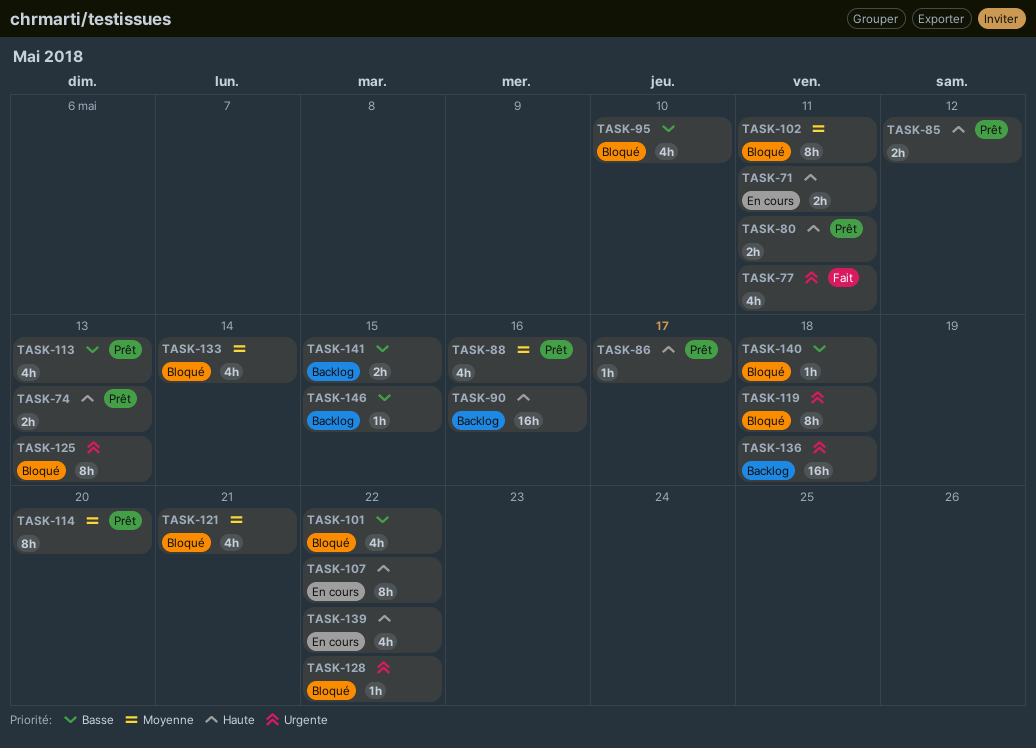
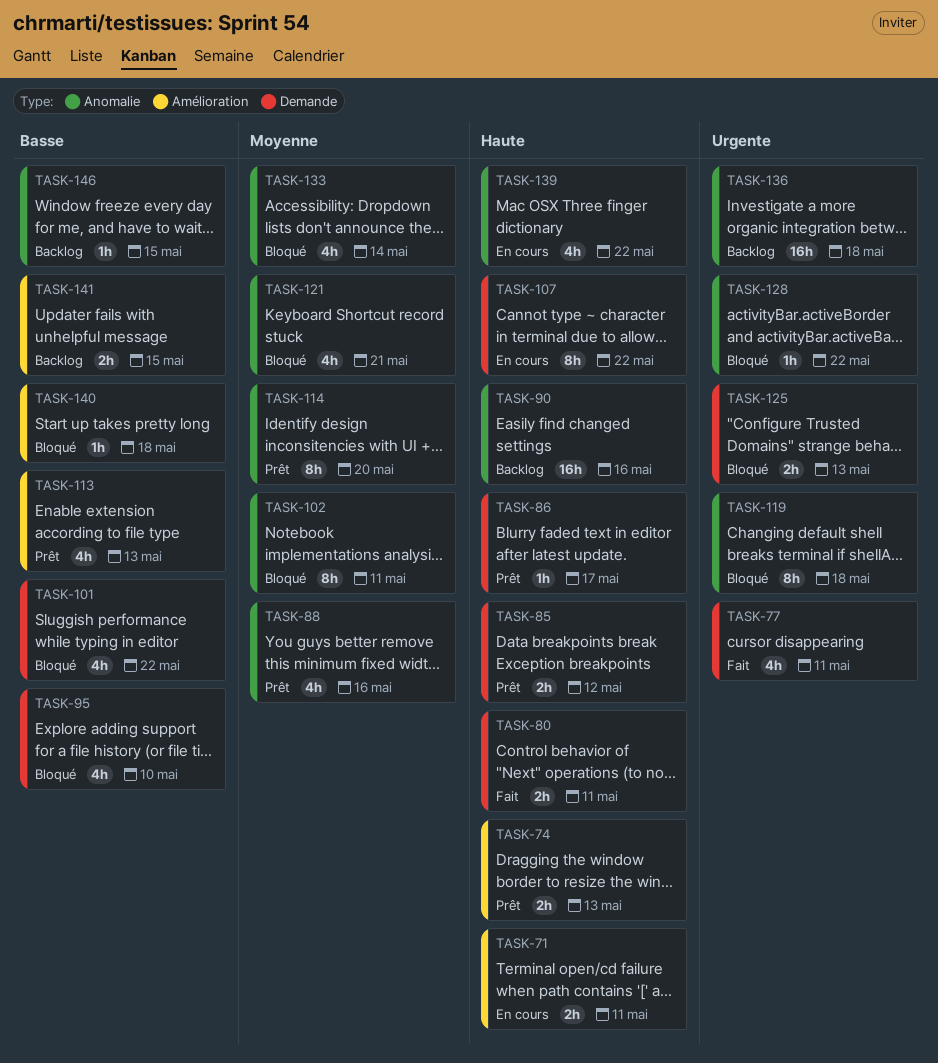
TASK-80, status: Prêt -> Fait
TASK-125, estimate: 8h -> 2h

